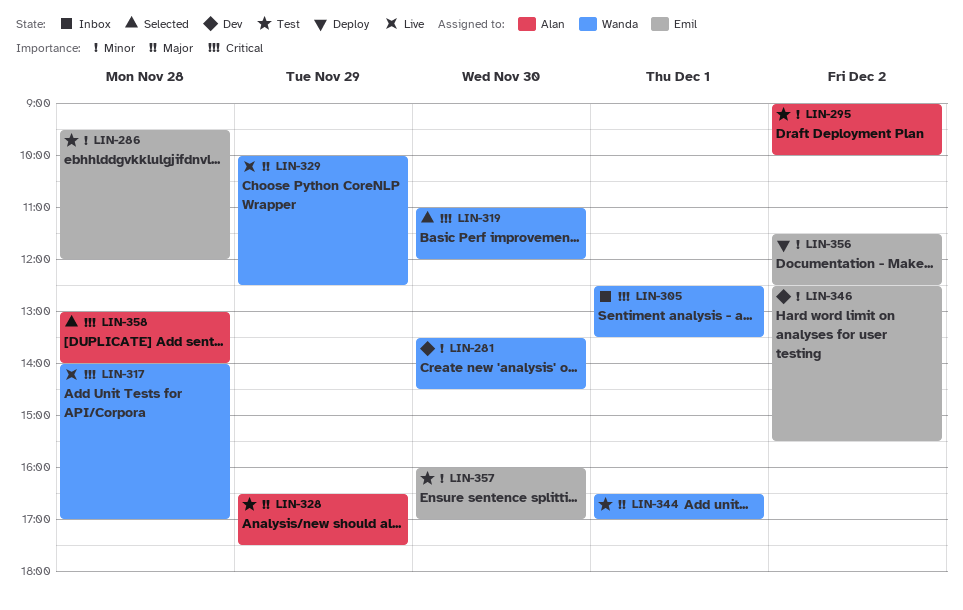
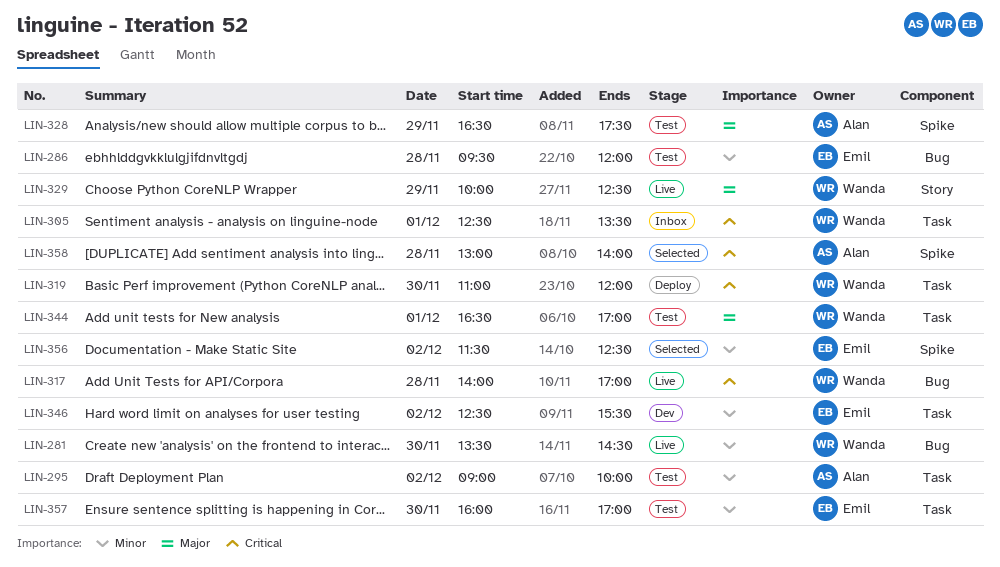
LIN-281, status: Dev -> Live
LIN-319, status: Selected -> Deploy
LIN-356, status: Deploy -> Selected

